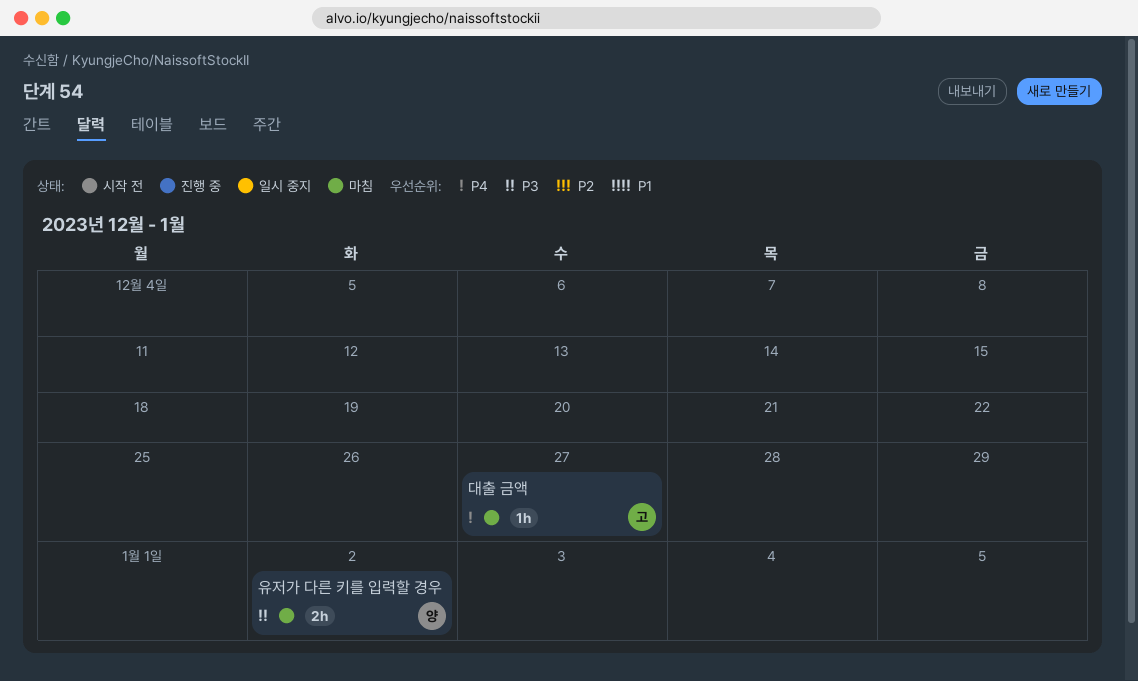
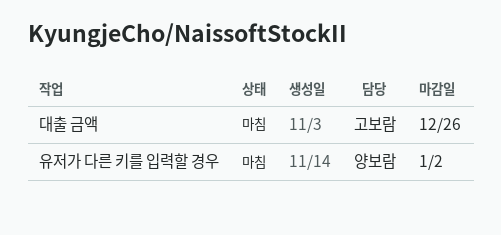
대출 금액, due: Dec 27 -> Dec 26

